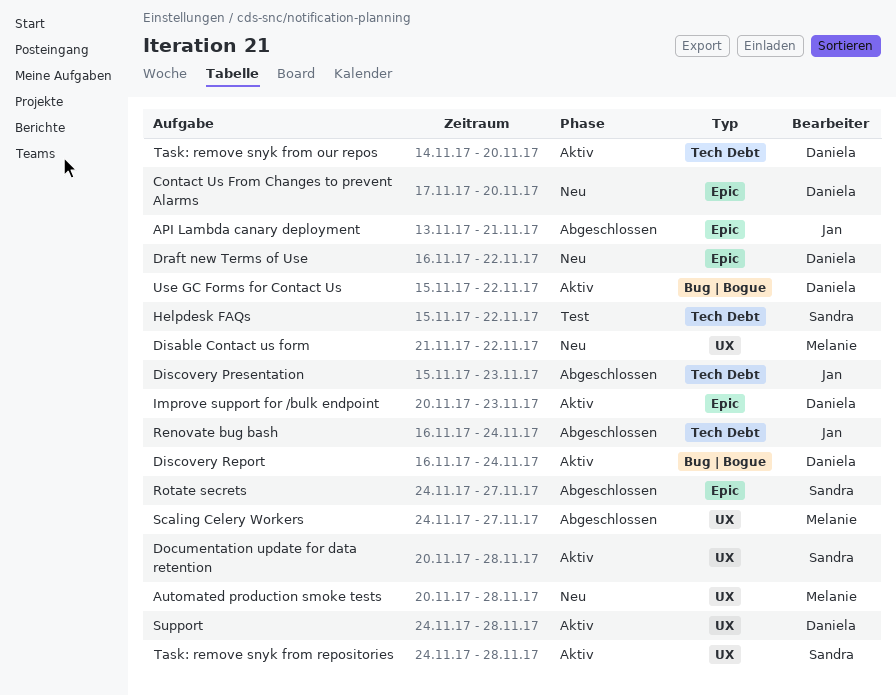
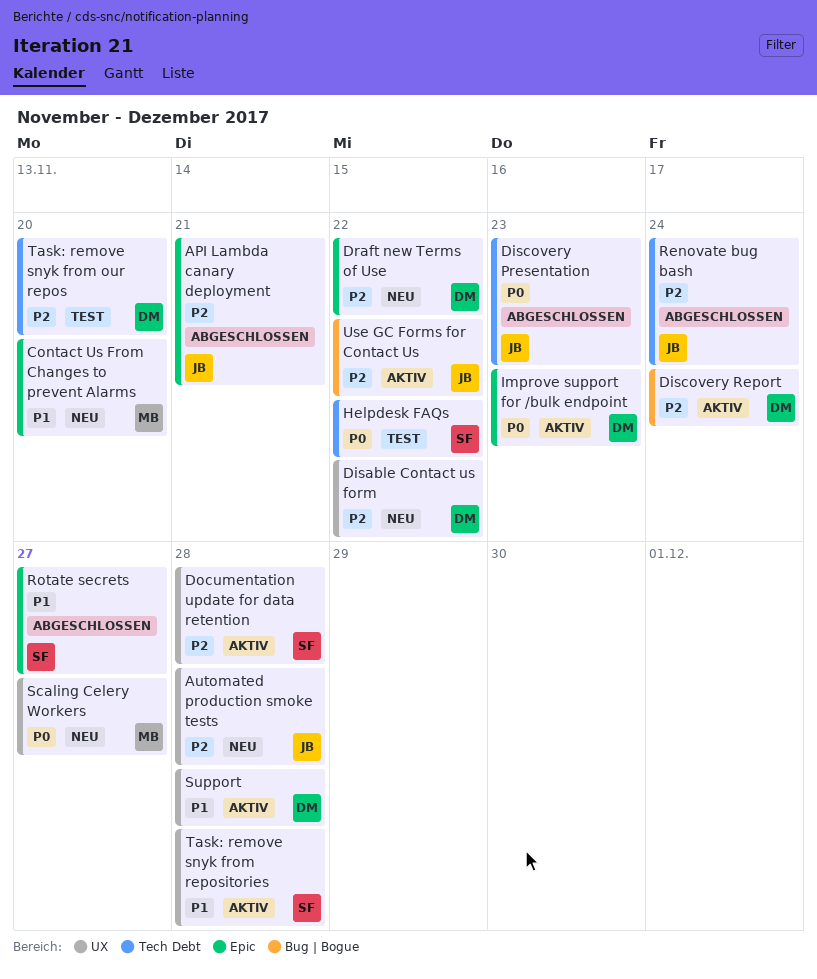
Automated production smoke tests, owner: Melanie -> Jan
Contact Us From Changes to prevent Alarms, owner: Daniela -> Melanie
Disable Contact us form, owner: Melanie -> Daniela
Scaling Celery Workers, status: Abgeschlossen -> Neu
Task: remove snyk from our repos, status: Aktiv -> Test
Use GC Forms for Contact Us, owner: Daniela -> Jan

